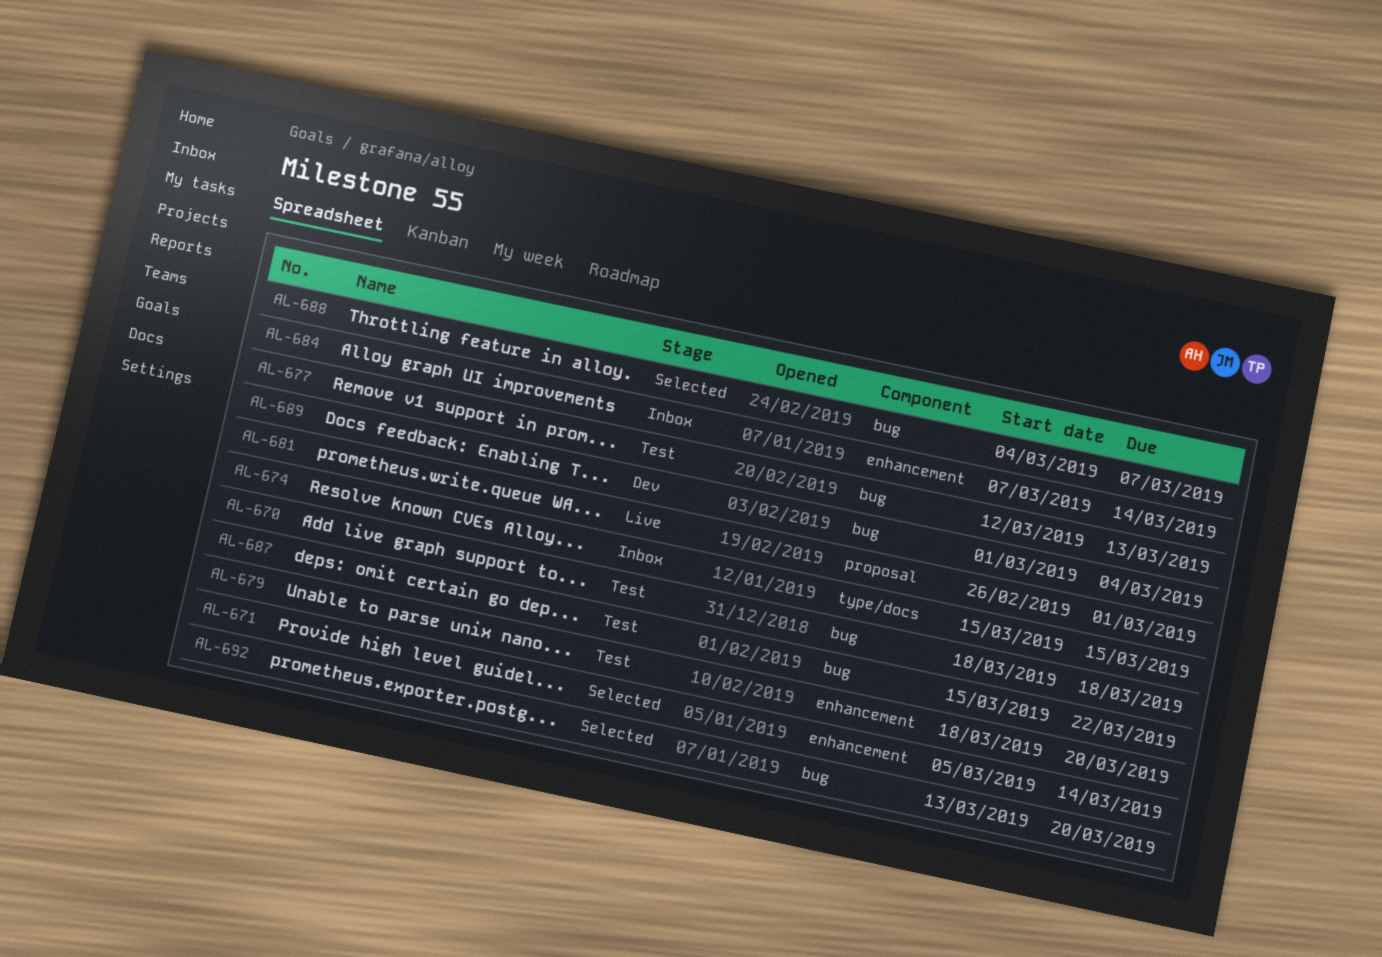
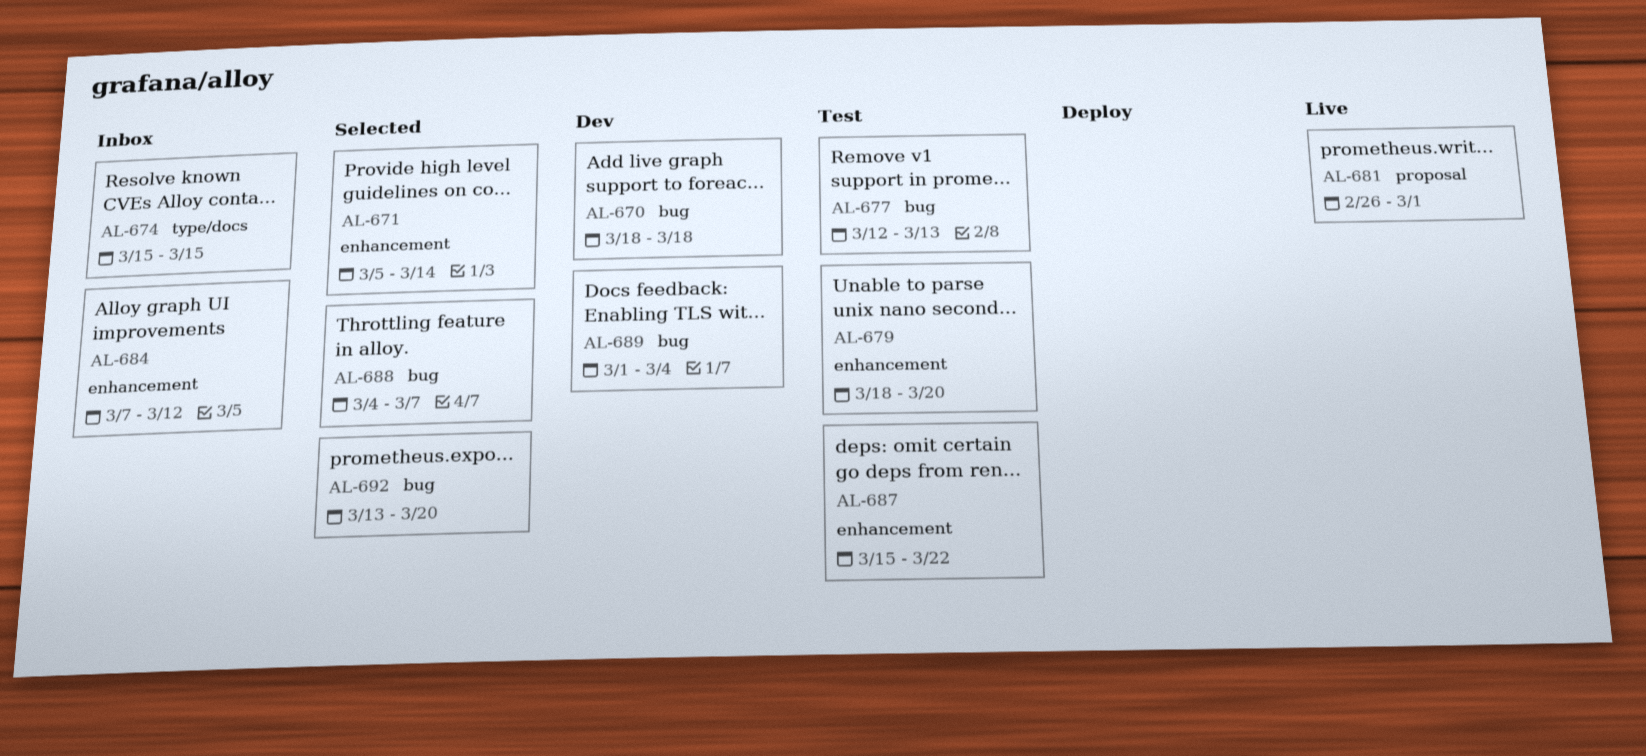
AL-670, status: Test -> Dev
AL-684, due: Mar 14 -> Mar 12
AL-687, label: bug -> enhancement

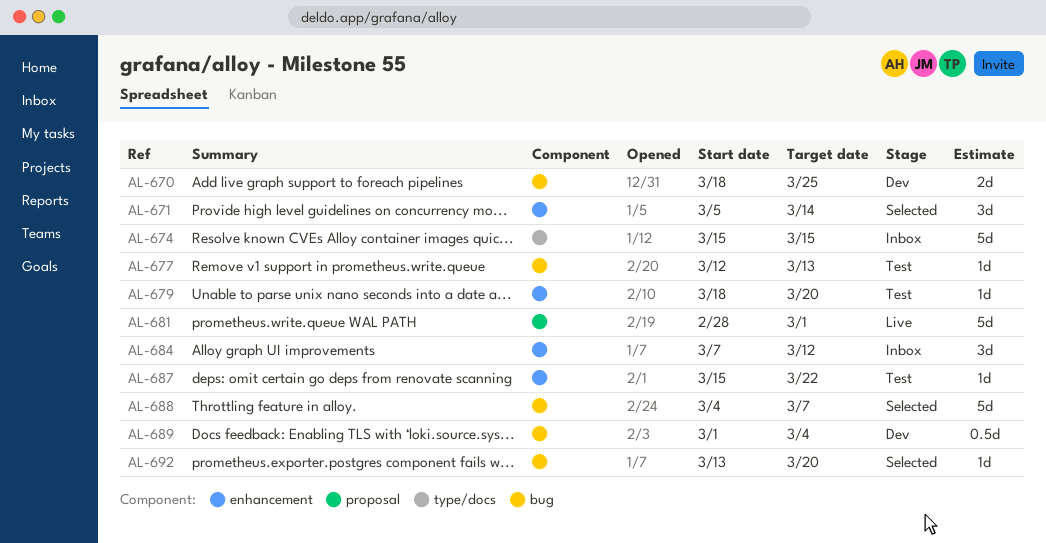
AL-670, due: Mar 18 -> Mar 25
AL-681, start: Feb 26 -> Feb 28

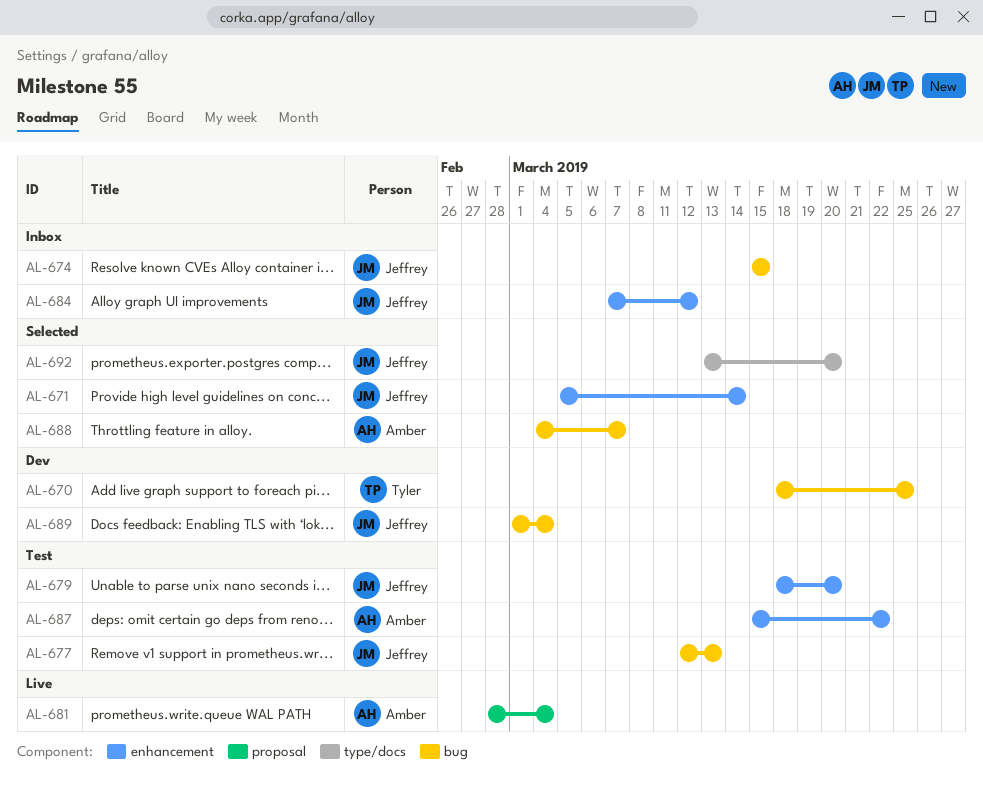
AL-674, label: type/docs -> bug
AL-681, due: Mar 1 -> Mar 4
AL-692, label: bug -> type/docs

